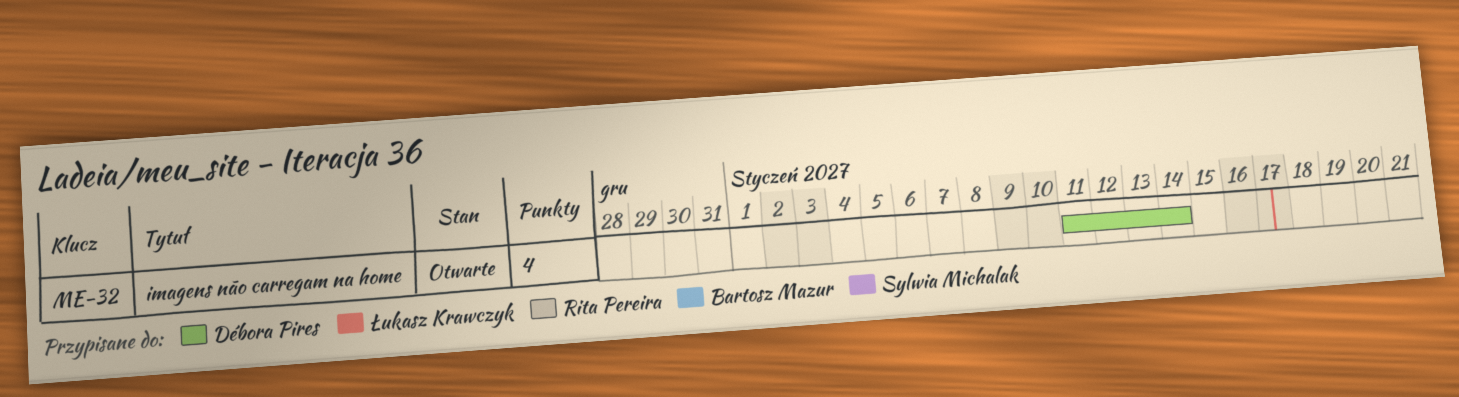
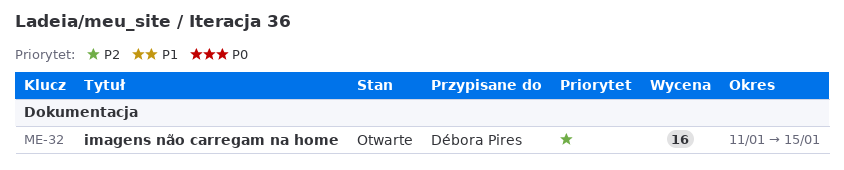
ME-32, estimate: 4 -> 16
ME-32, due: Jan 14 -> Jan 15

